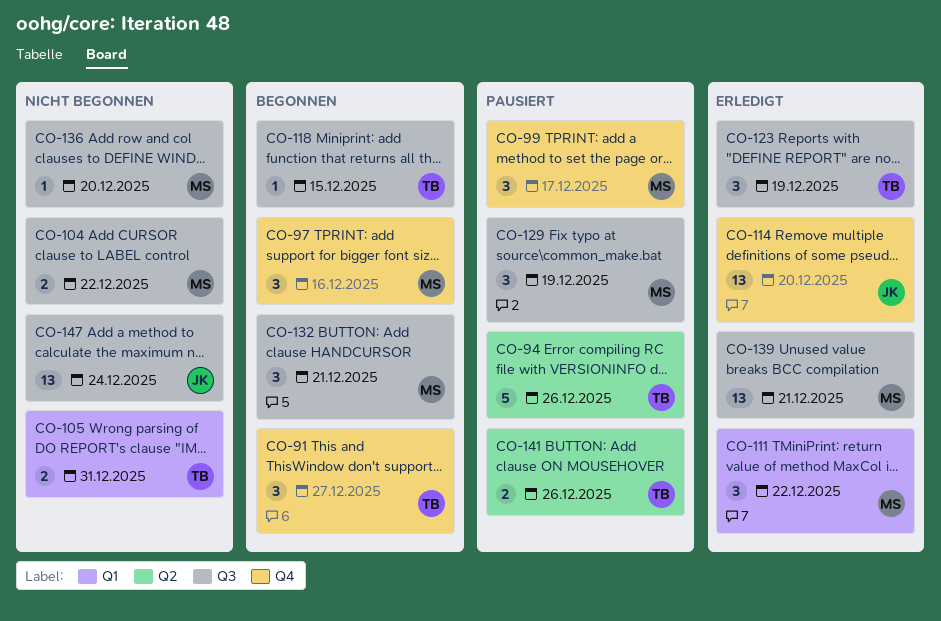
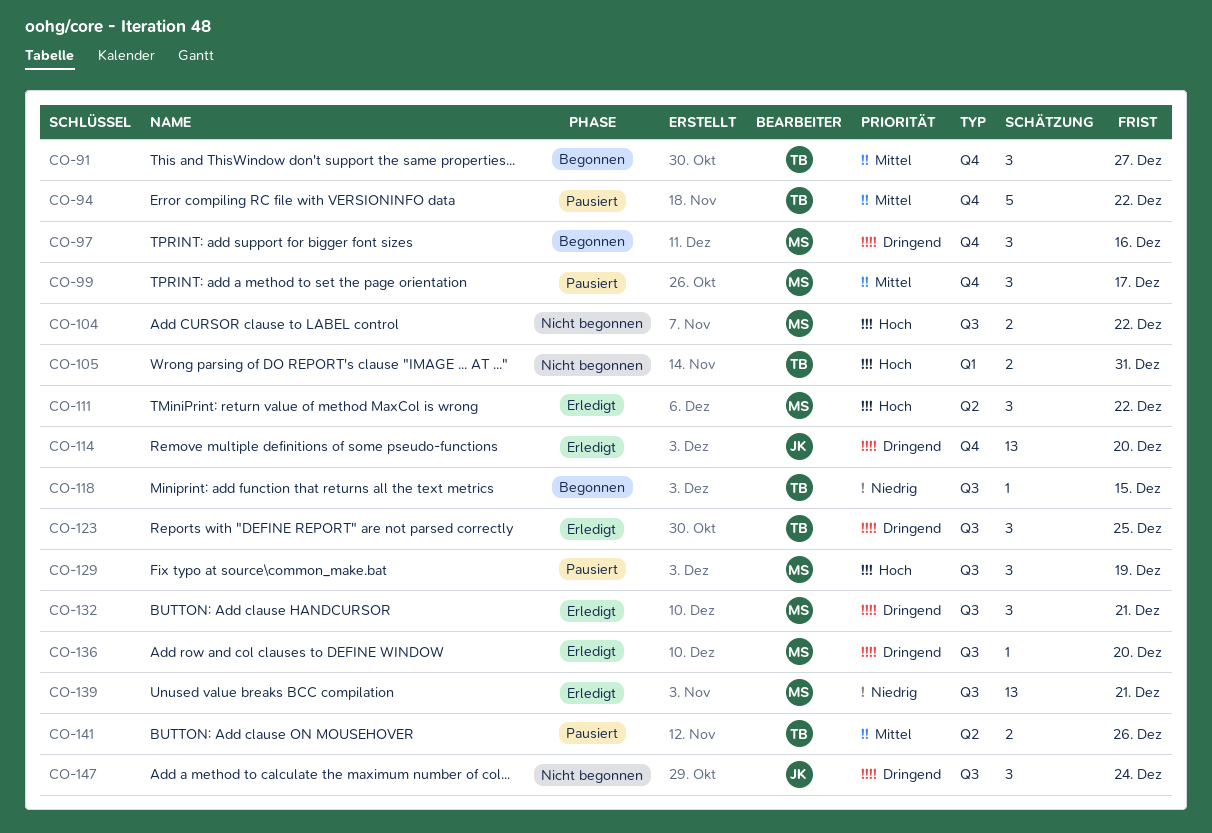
CO-94, label: Q2 -> Q4
CO-94, due: Dec 26 -> Dec 22
CO-111, label: Q1 -> Q2
CO-123, due: Dec 19 -> Dec 25
CO-132, status: Begonnen -> Erledigt
CO-136, status: Nicht begonnen -> Erledigt
CO-147, estimate: 13 -> 3

